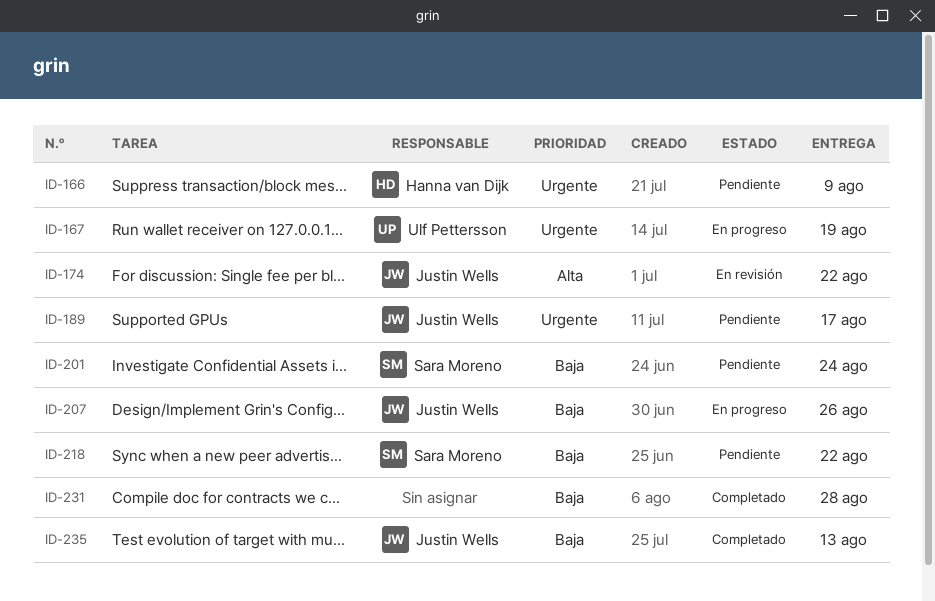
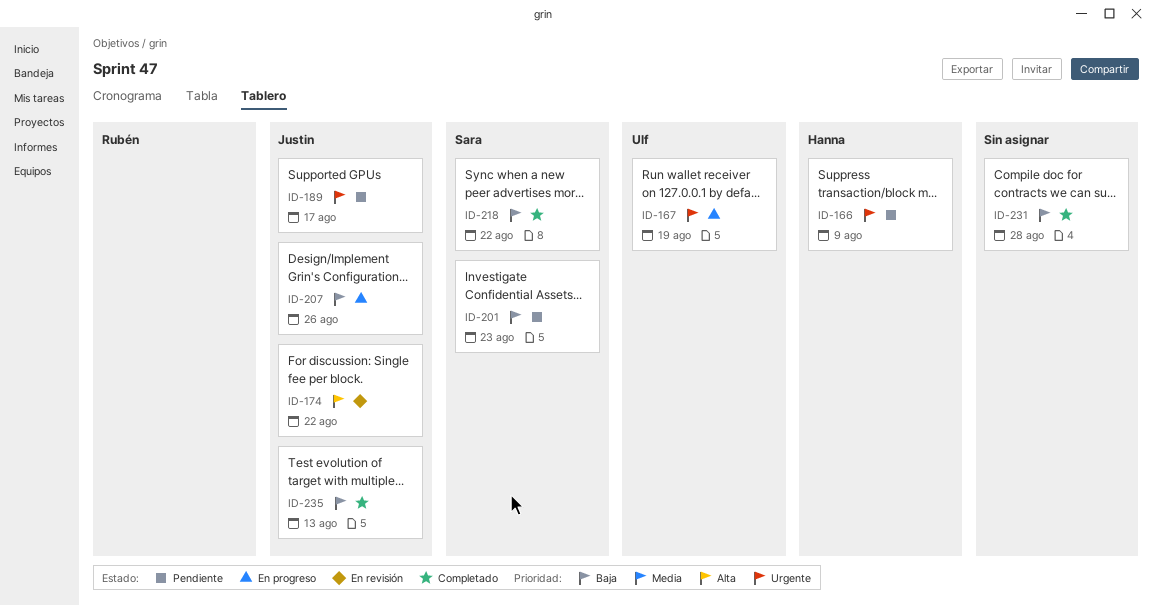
ID-201, due: Aug 24 -> Aug 23
ID-218, status: Pendiente -> Completado

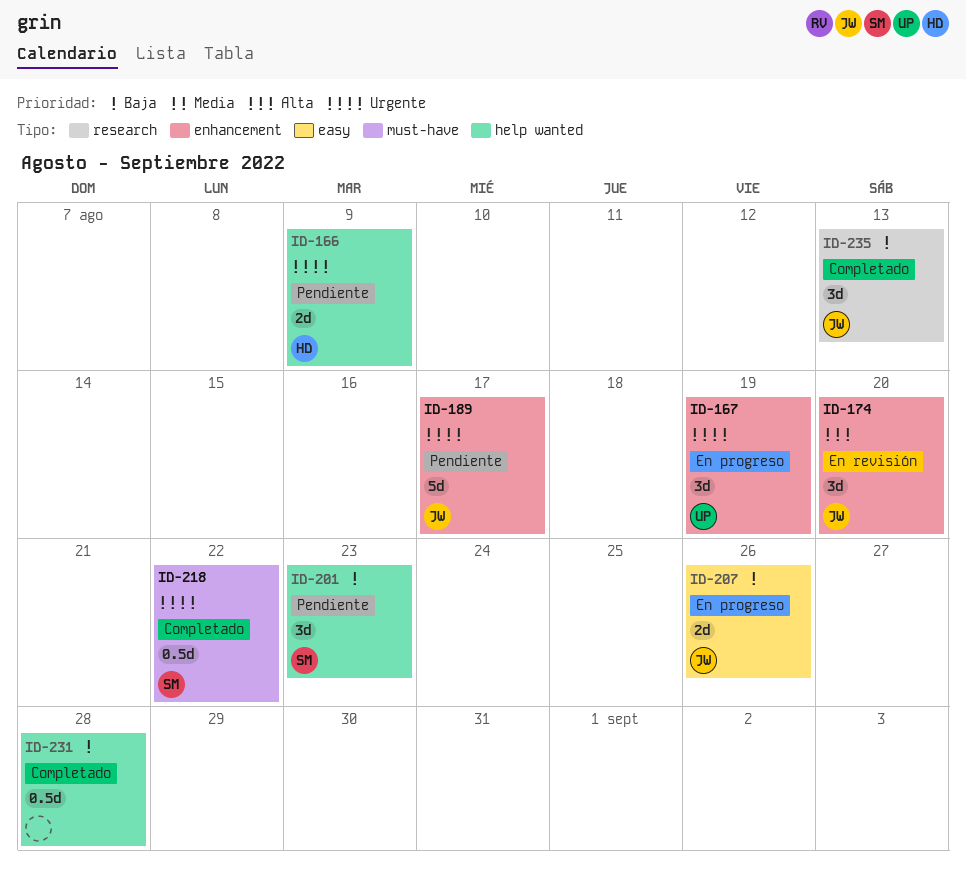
ID-174, due: Aug 22 -> Aug 20
ID-218, priority: Baja -> Urgente

